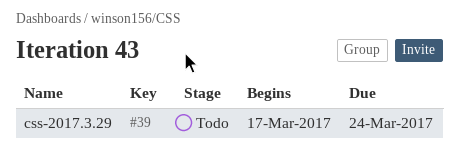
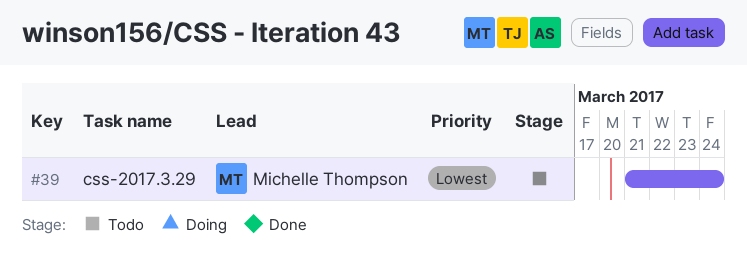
#39, start: Mar 17 -> Mar 21

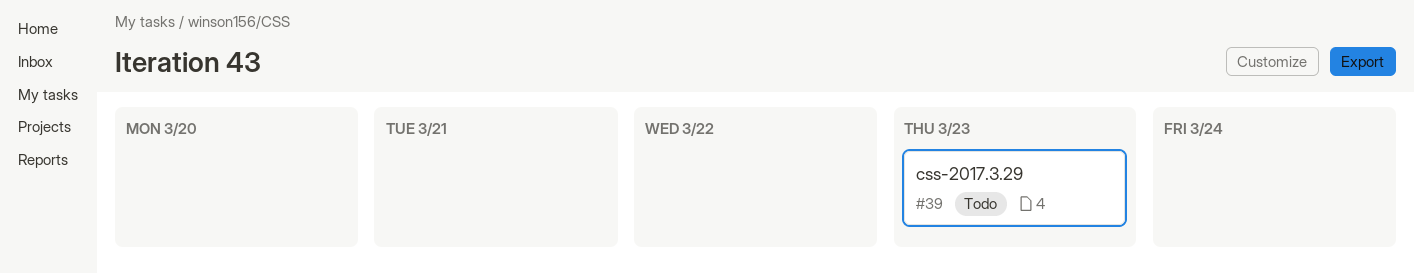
#39, due: Mar 24 -> Mar 23

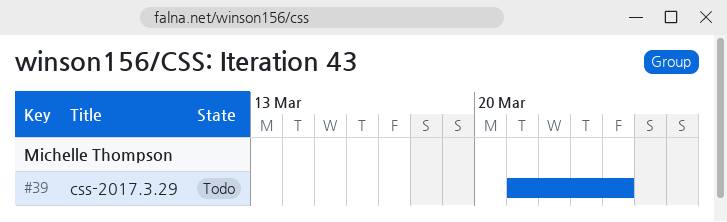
#39, due: Mar 23 -> Mar 24

